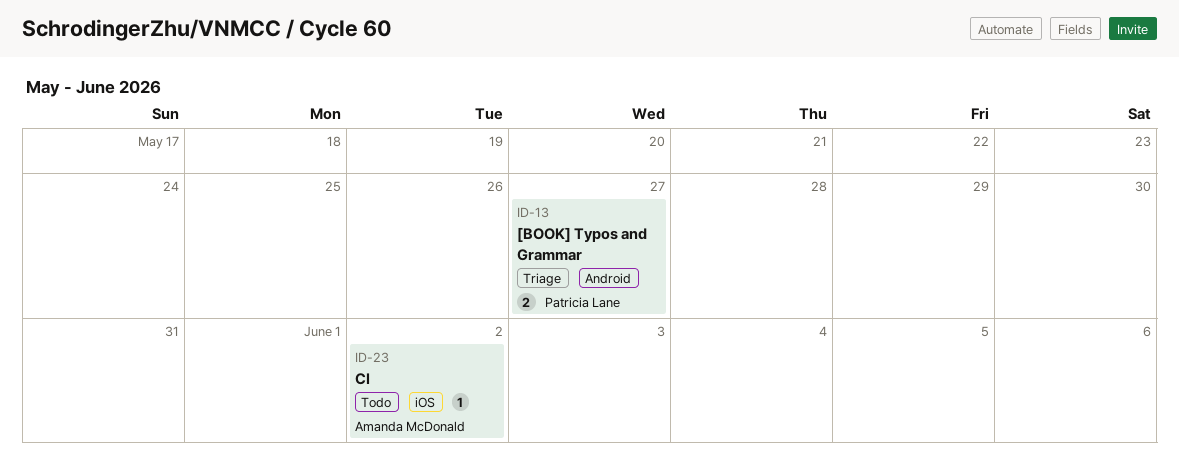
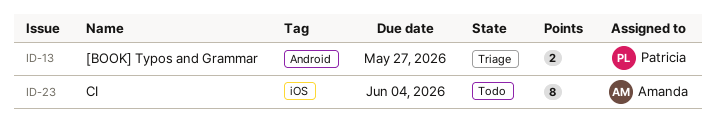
ID-23, estimate: 1 -> 8
ID-23, due: Jun 2 -> Jun 4

